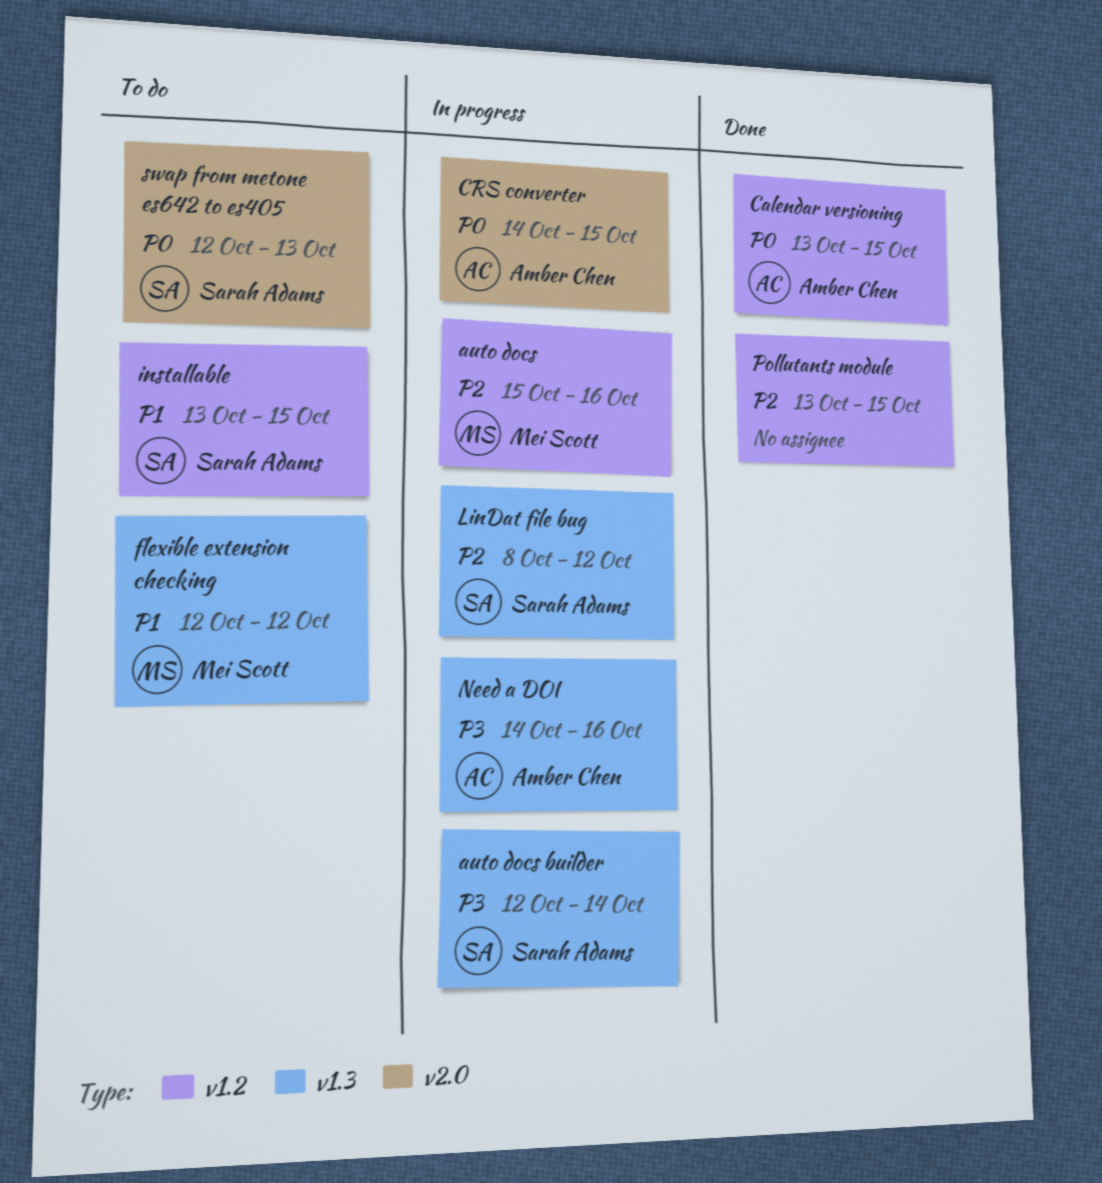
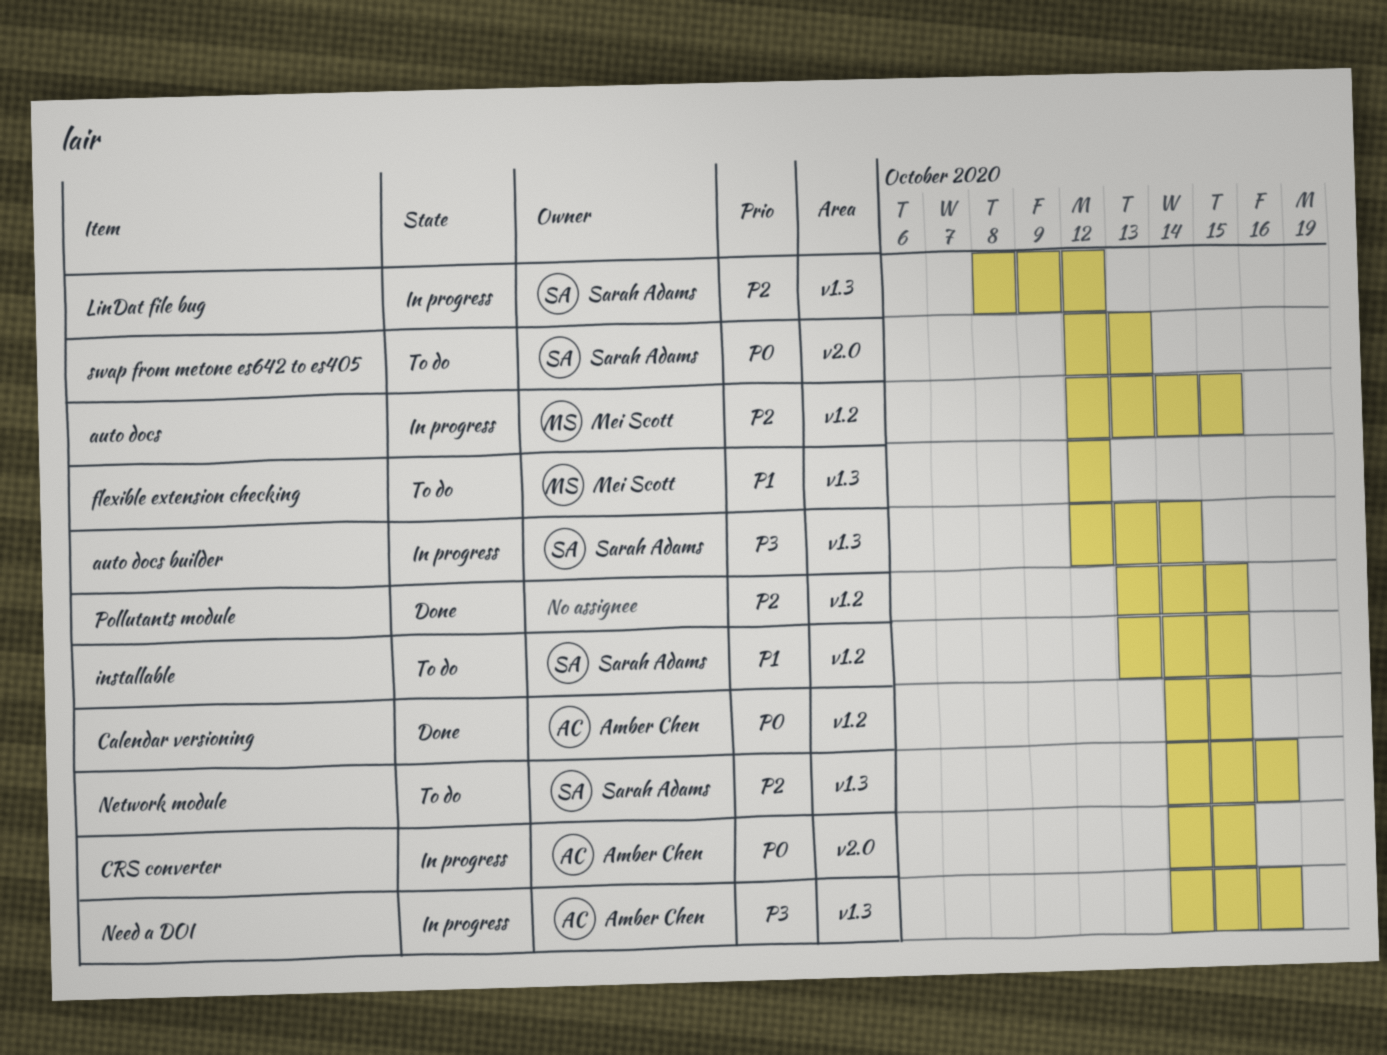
auto docs, start: Oct 15 -> Oct 12
auto docs, due: Oct 16 -> Oct 15
Calendar versioning, start: Oct 13 -> Oct 14
Network module: none -> present

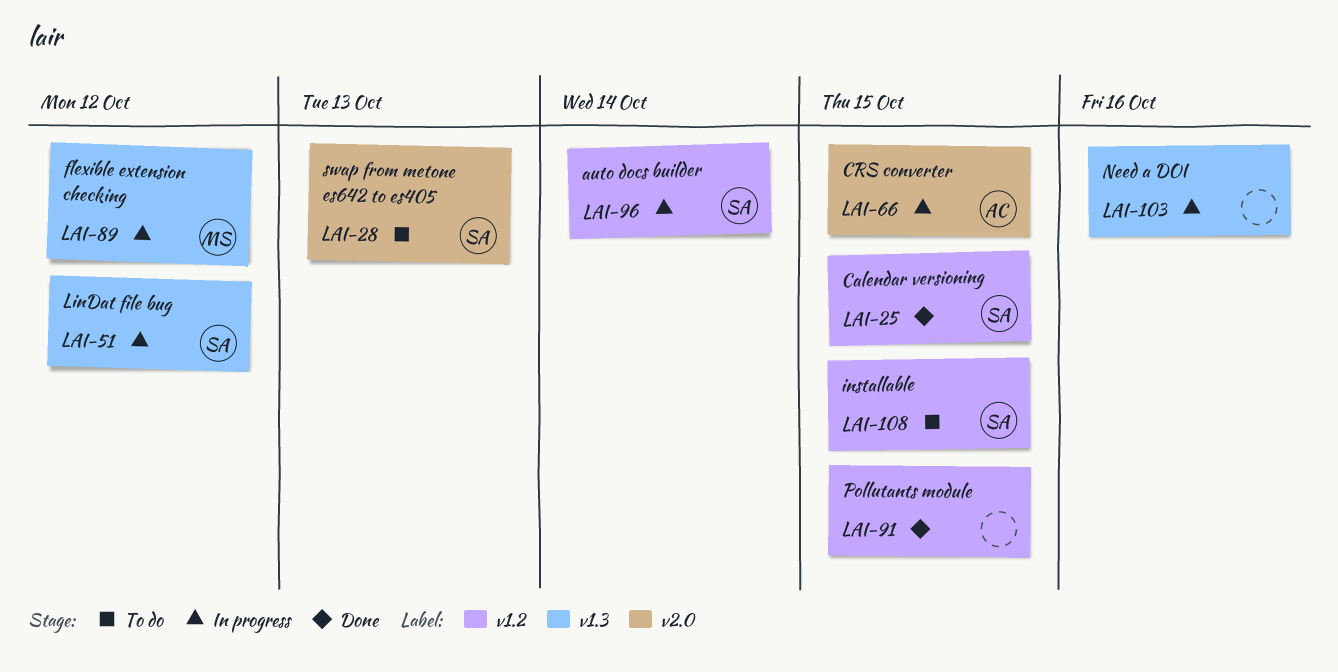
auto docs: present -> none
auto docs builder, label: v1.3 -> v1.2
Calendar versioning, owner: Amber Chen -> Sarah Adams
flexible extension checking, status: To do -> In progress
Need a DOI, owner: Amber Chen -> none
Network module: present -> none

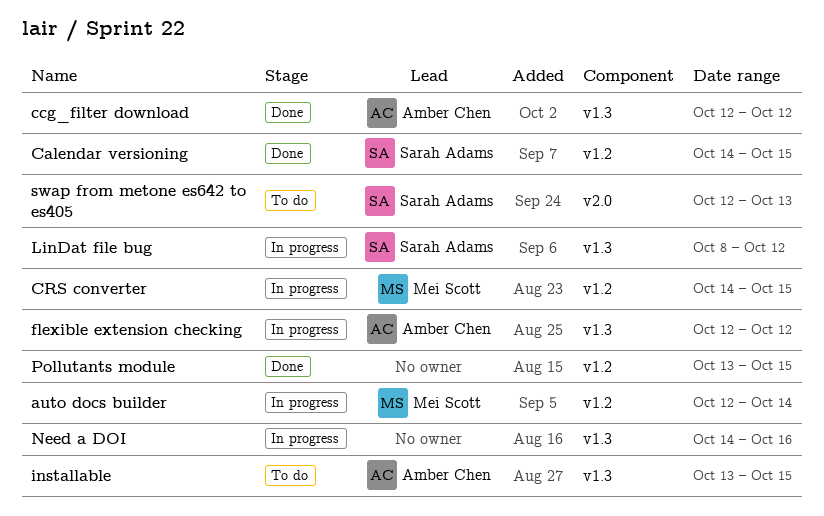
auto docs builder, owner: Sarah Adams -> Mei Scott
ccg_filter download: none -> present
CRS converter, owner: Amber Chen -> Mei Scott
CRS converter, label: v2.0 -> v1.2
flexible extension checking, owner: Mei Scott -> Amber Chen
installable, owner: Sarah Adams -> Amber Chen
installable, label: v1.2 -> v1.3

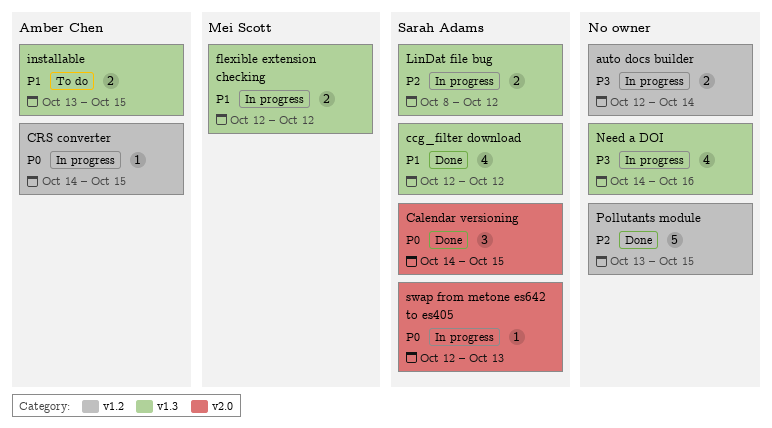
auto docs builder, owner: Mei Scott -> none
Calendar versioning, label: v1.2 -> v2.0
ccg_filter download, owner: Amber Chen -> Sarah Adams
CRS converter, owner: Mei Scott -> Amber Chen
flexible extension checking, owner: Amber Chen -> Mei Scott
swap from metone es642 to es405, status: To do -> In progress

